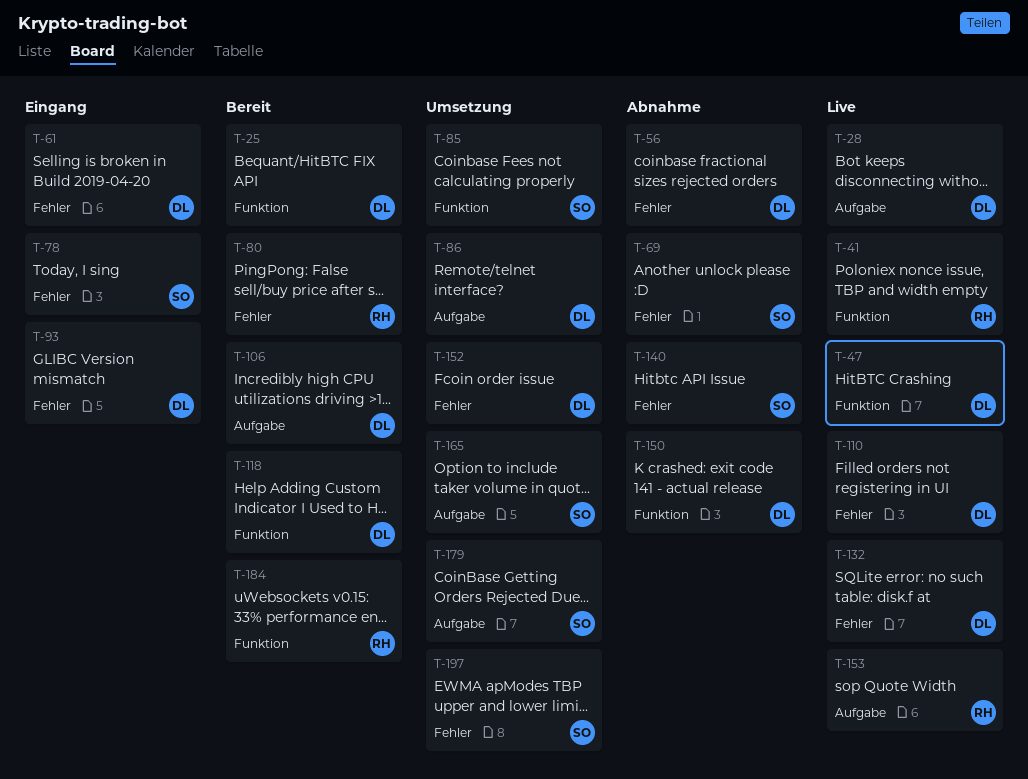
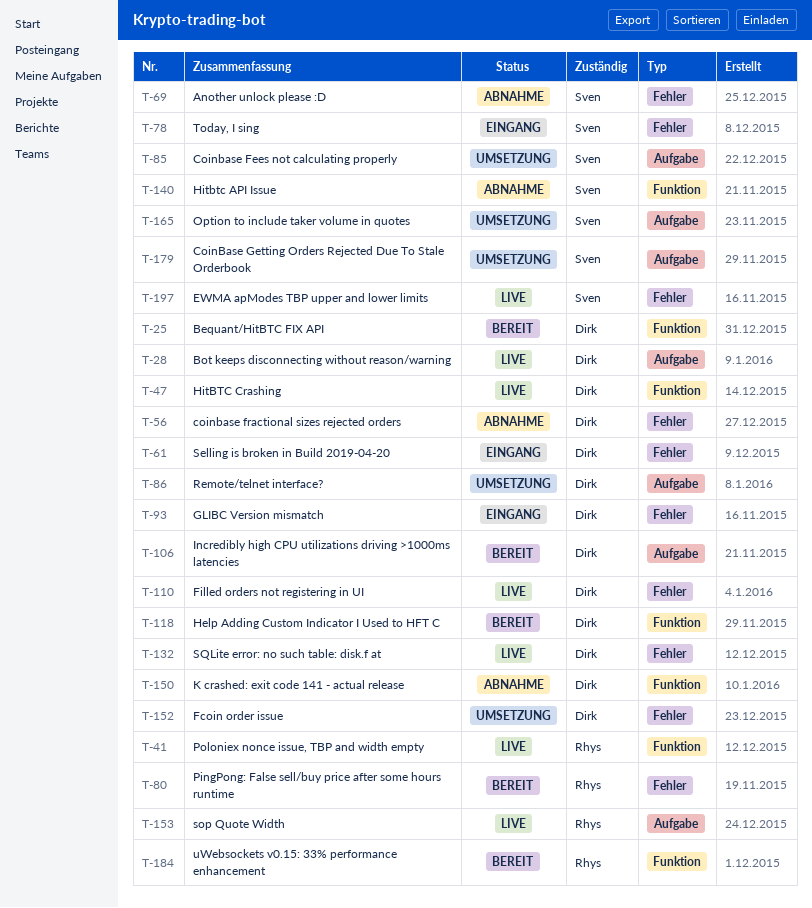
T-85, label: Funktion -> Aufgabe
T-140, label: Fehler -> Funktion
T-197, status: Umsetzung -> Live

